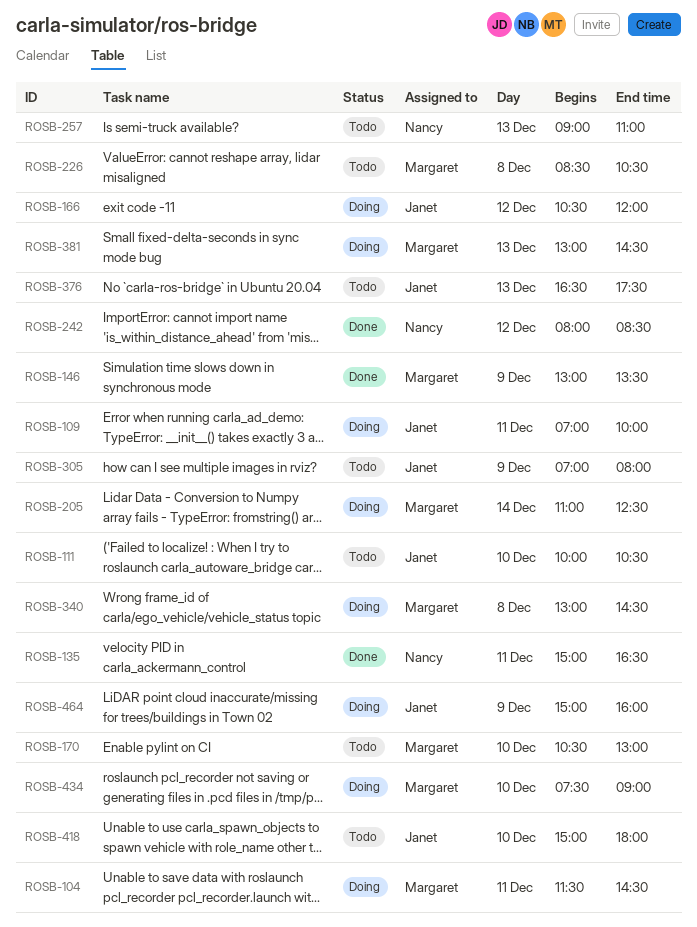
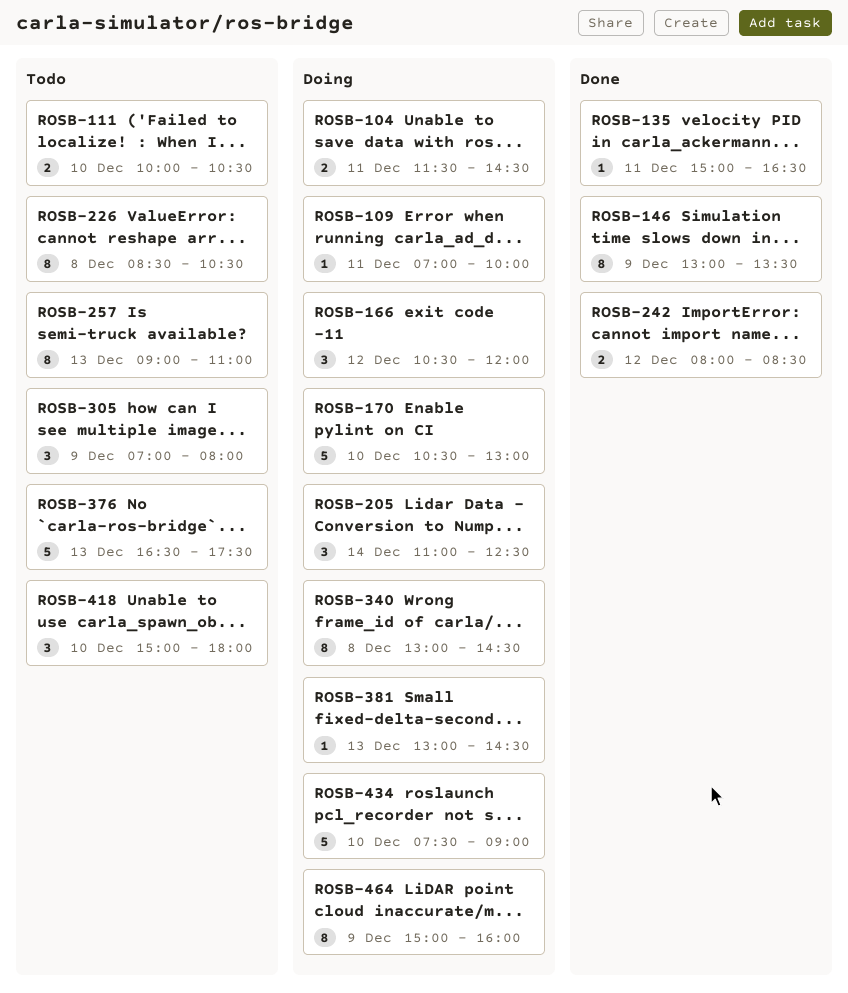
ROSB-170, status: Todo -> Doing

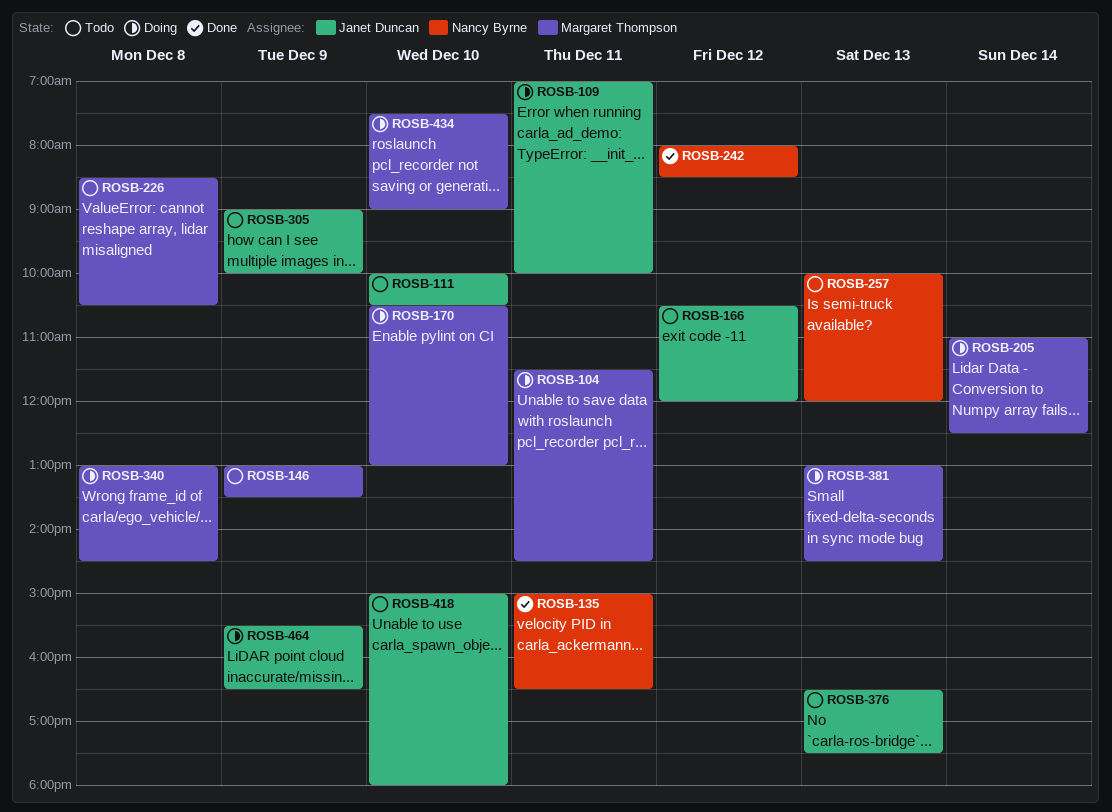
ROSB-146, status: Done -> Todo
ROSB-166, status: Doing -> Todo
ROSB-257, begins: 09:00 -> 10:00
ROSB-257, ends: 11:00 -> 12:00
ROSB-305, begins: 07:00 -> 09:00
ROSB-305, ends: 08:00 -> 10:00
ROSB-464, begins: 15:00 -> 15:30
ROSB-464, ends: 16:00 -> 16:30

